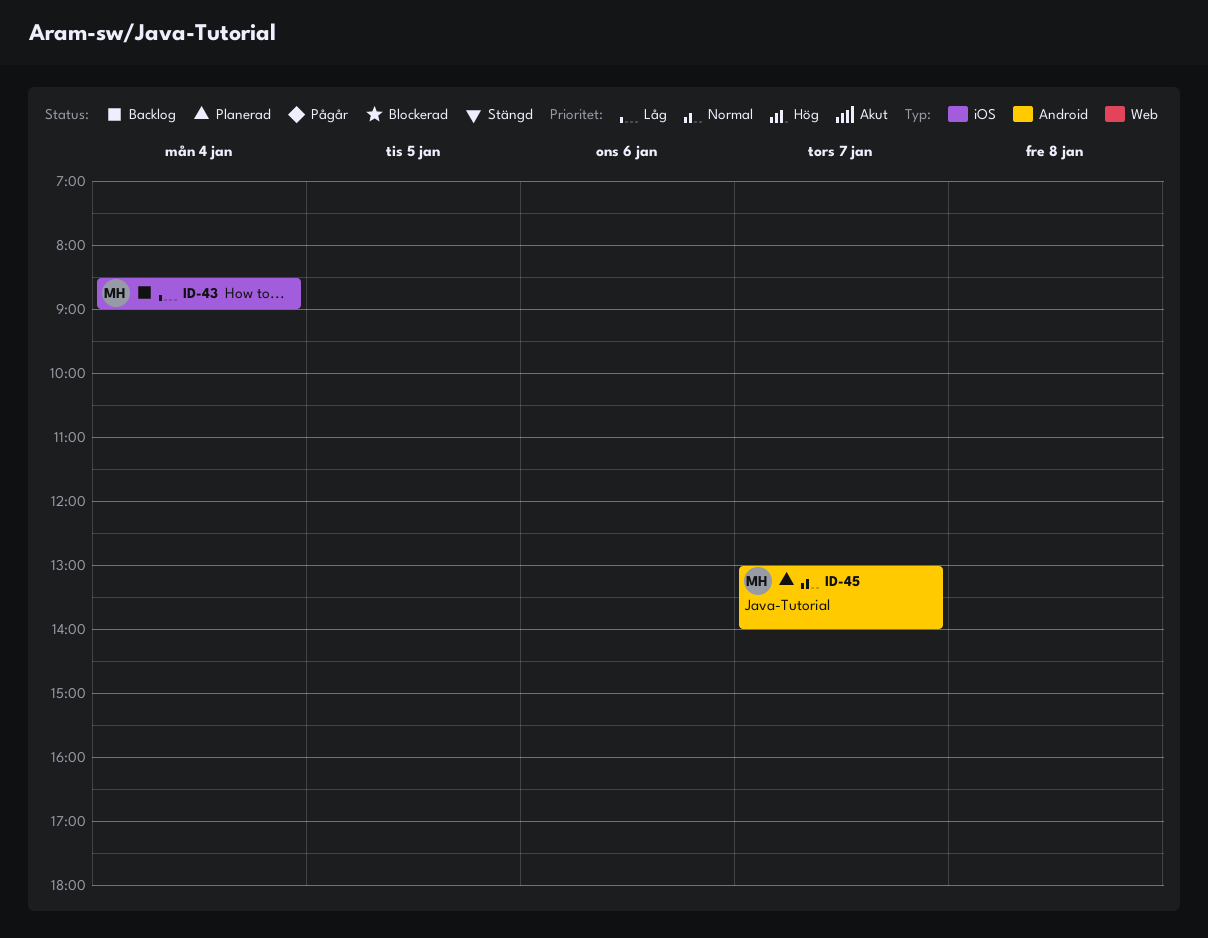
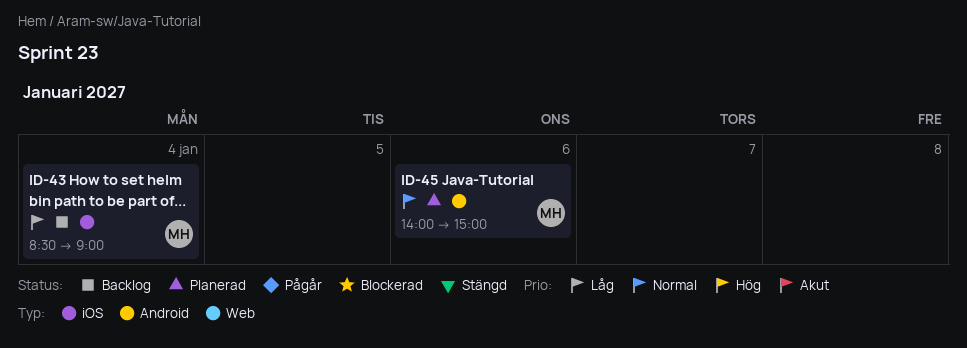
ID-45, day: Jan 7 -> Jan 6
ID-45, begins: 13:00 -> 14:00
ID-45, ends: 14:00 -> 15:00

